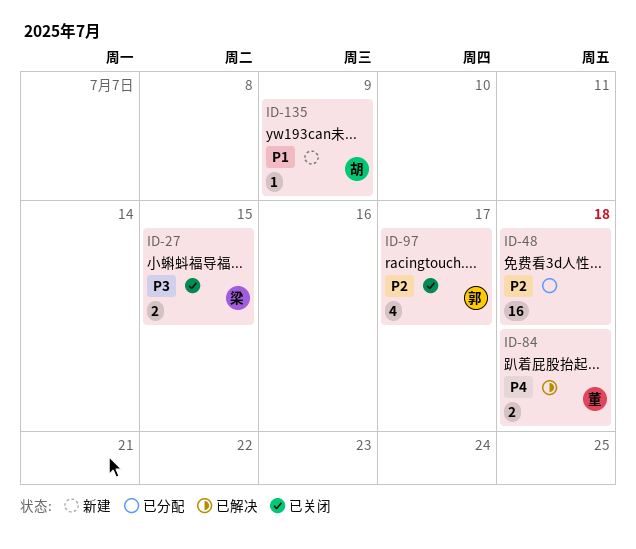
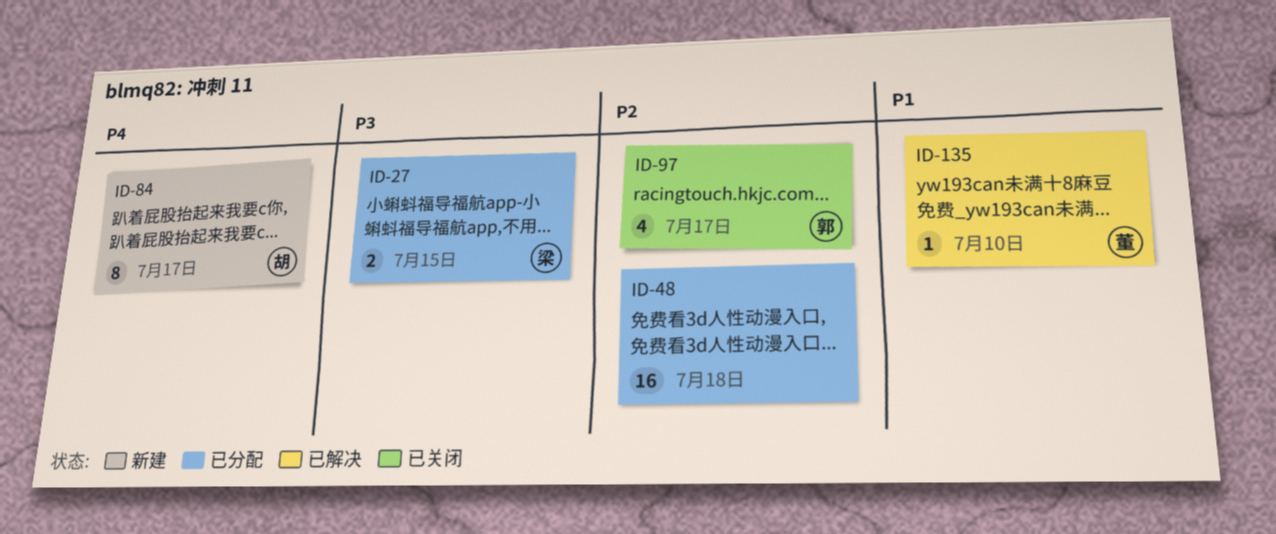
ID-27, status: 已关闭 -> 已分配
ID-84, status: 已解决 -> 新建
ID-84, owner: 董 -> 胡
ID-84, estimate: 2 -> 8
ID-84, due: Jul 18 -> Jul 17
ID-135, status: 新建 -> 已解决
ID-135, owner: 胡 -> 董
ID-135, due: Jul 9 -> Jul 10

